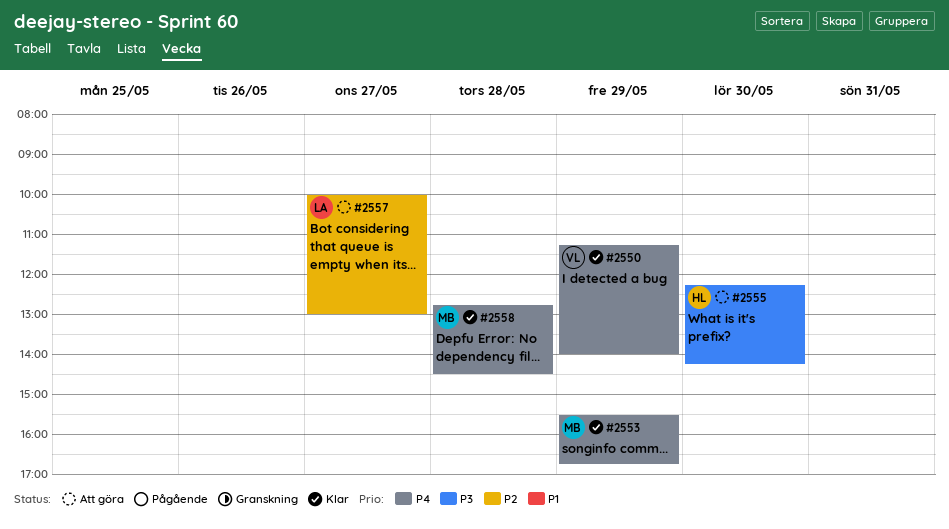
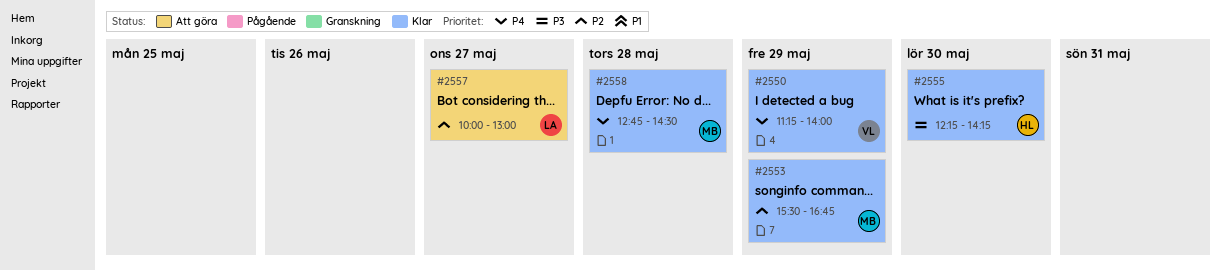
#2553, priority: P4 -> P2
#2555, status: Att göra -> Klar

